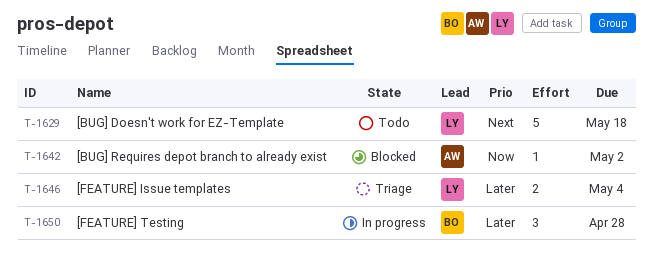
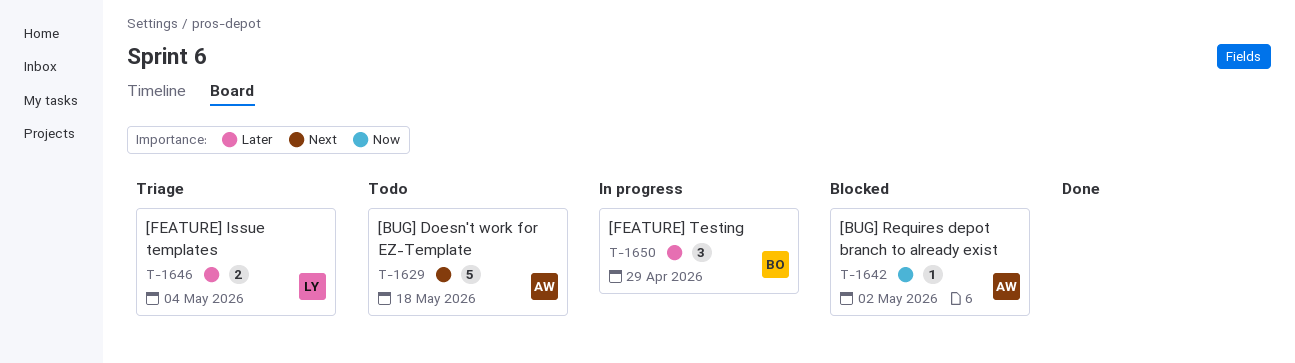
T-1629, owner: LY -> AW
T-1650, due: Apr 28 -> Apr 29

